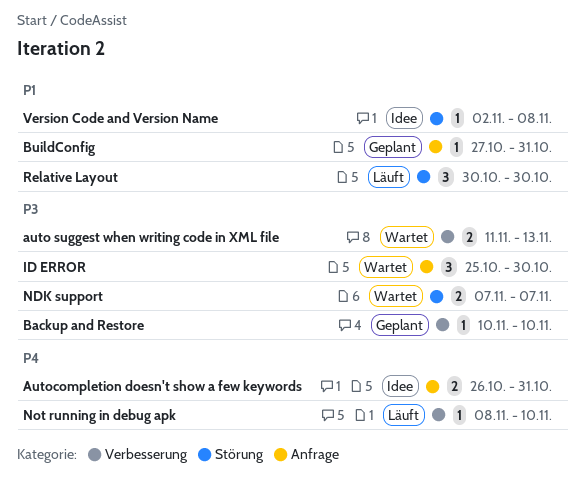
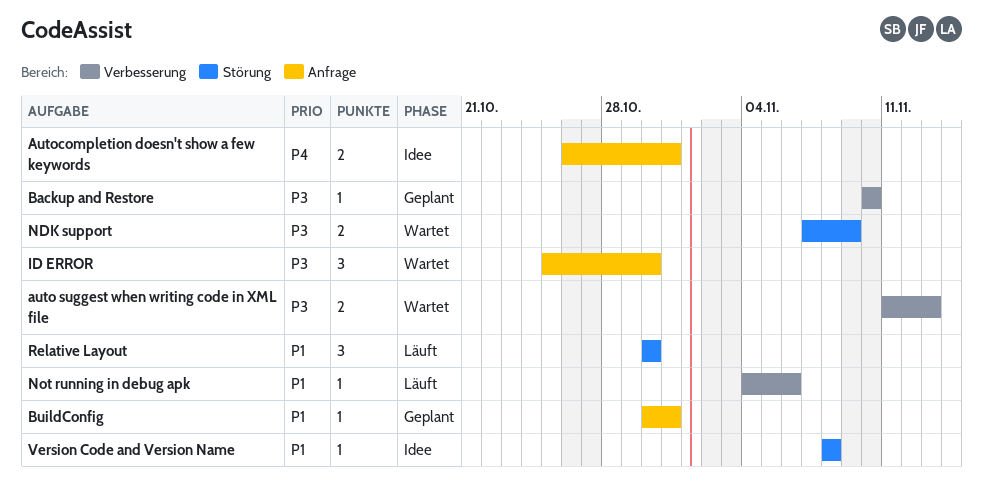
BuildConfig, start: Oct 27 -> Oct 30
NDK support, due: Nov 7 -> Nov 9
Not running in debug apk, priority: P4 -> P1
Not running in debug apk, start: Nov 8 -> Nov 4
Not running in debug apk, due: Nov 10 -> Nov 6
Version Code and Version Name, start: Nov 2 -> Nov 8

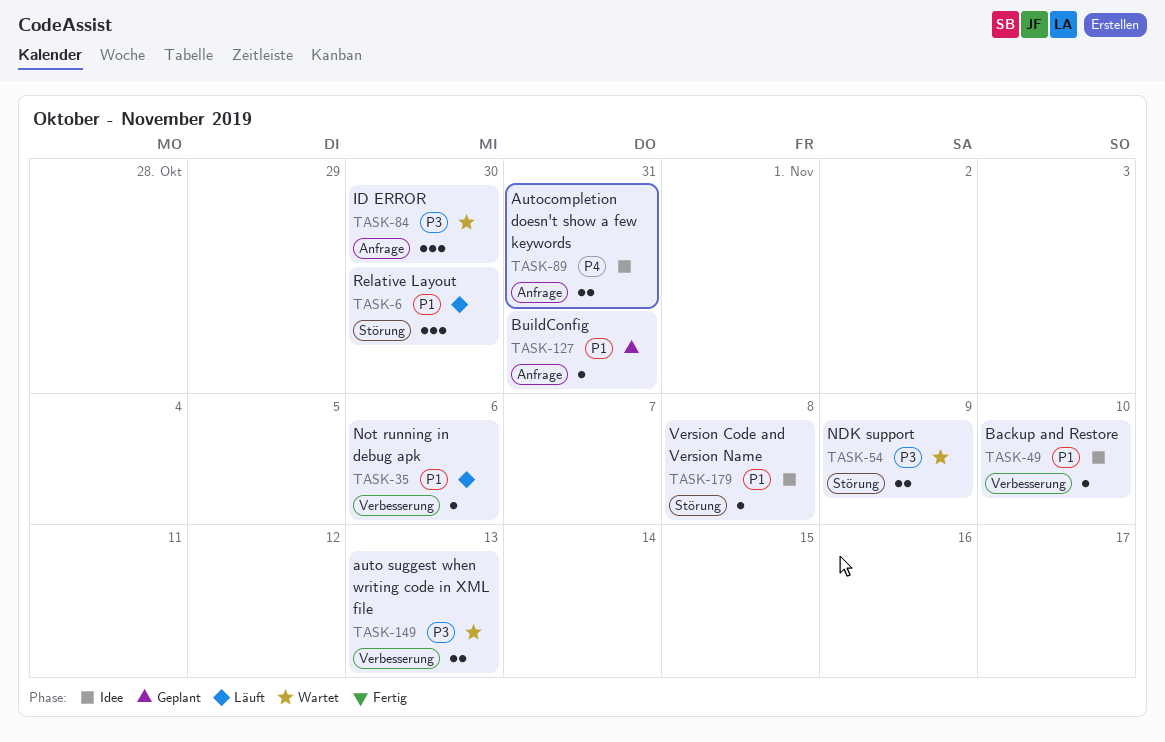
Backup and Restore, status: Geplant -> Idee
Backup and Restore, priority: P3 -> P1

